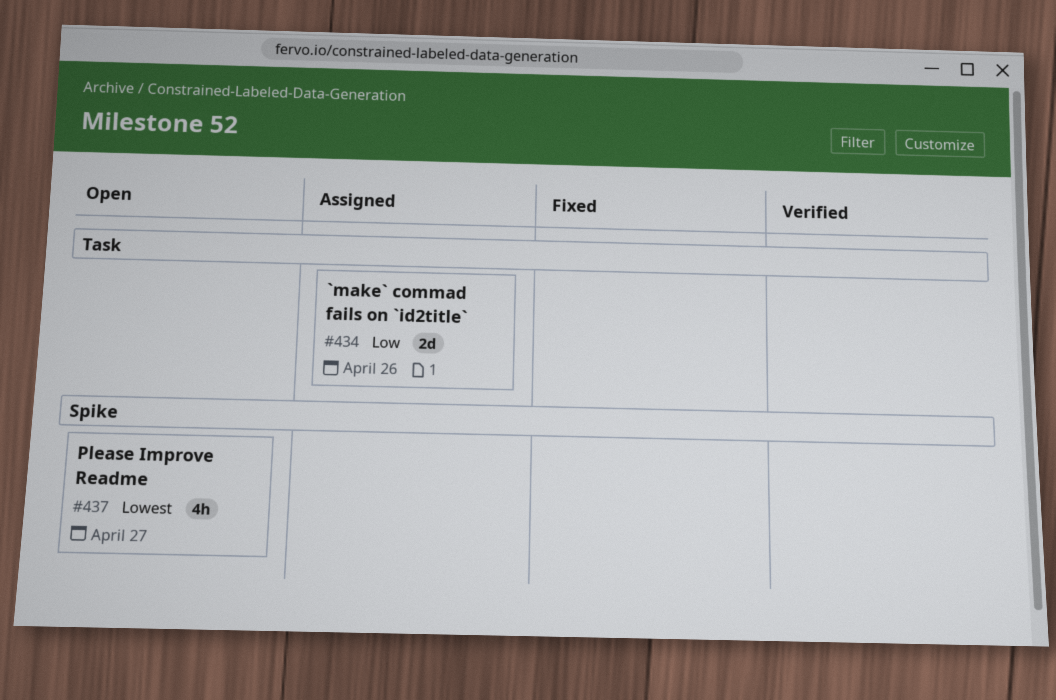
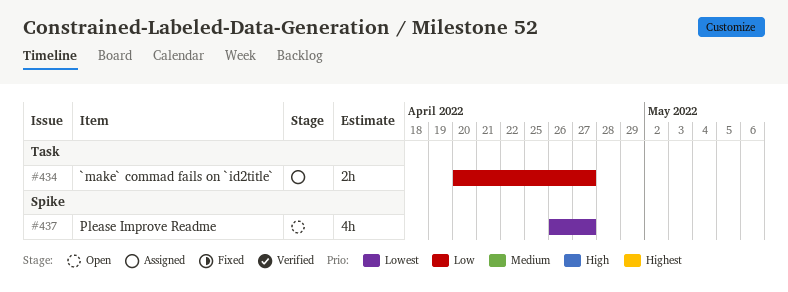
#434, estimate: 2d -> 2h
#434, due: Apr 26 -> Apr 27

